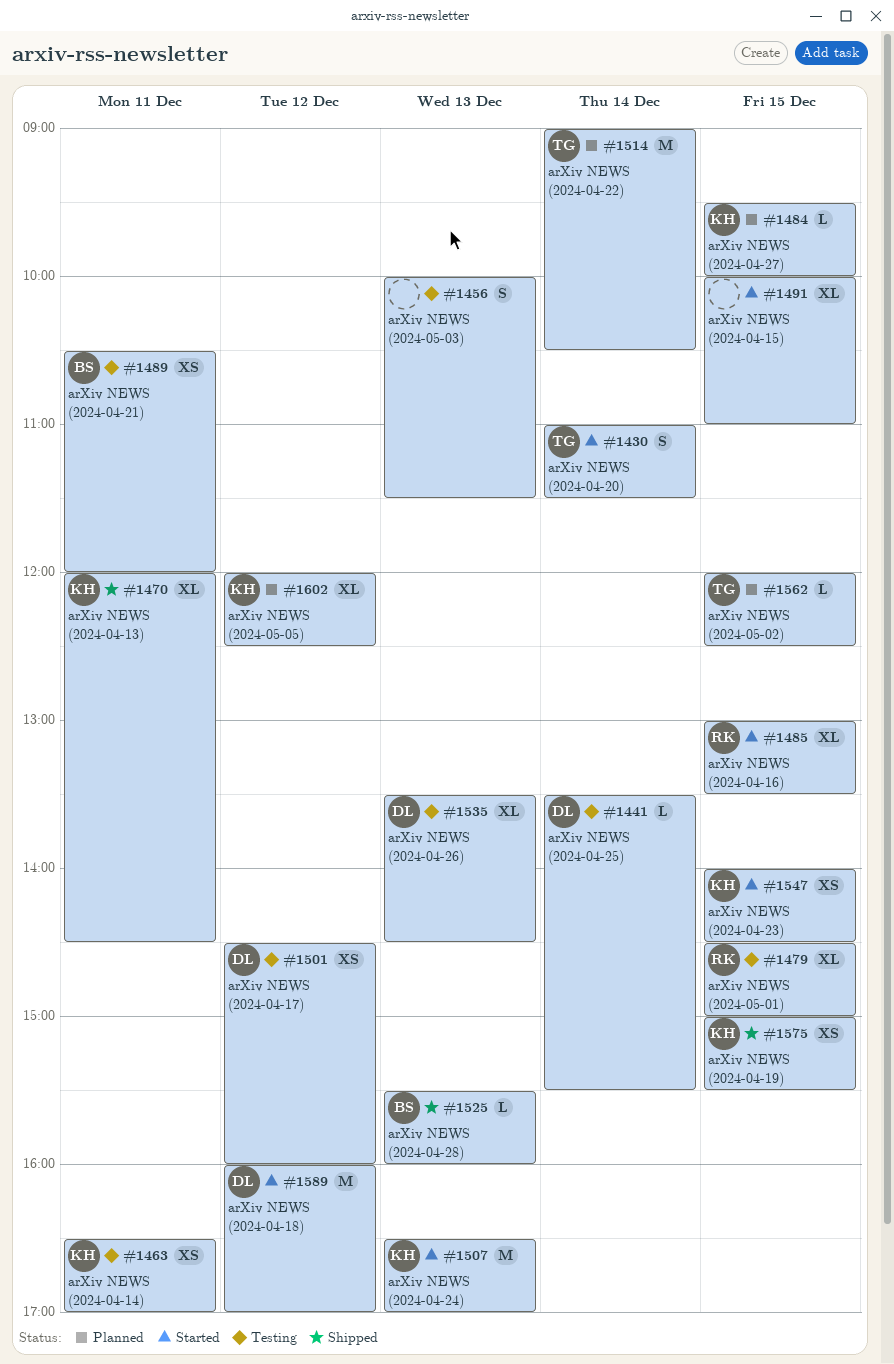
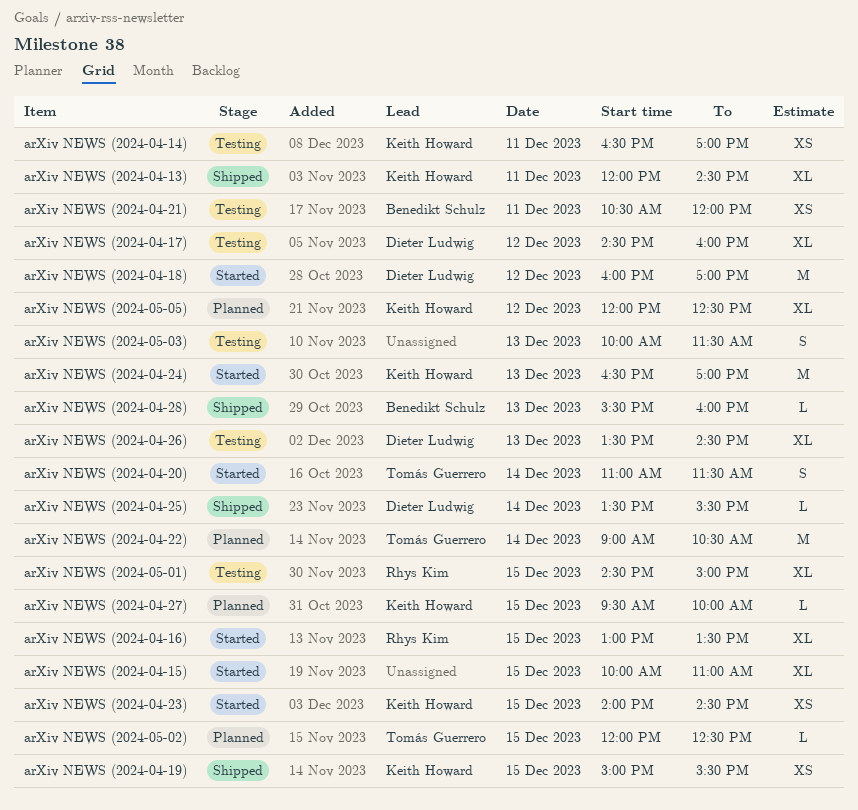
arXiv NEWS (2024-04-17), estimate: XS -> XL
arXiv NEWS (2024-04-25), status: Testing -> Shipped

